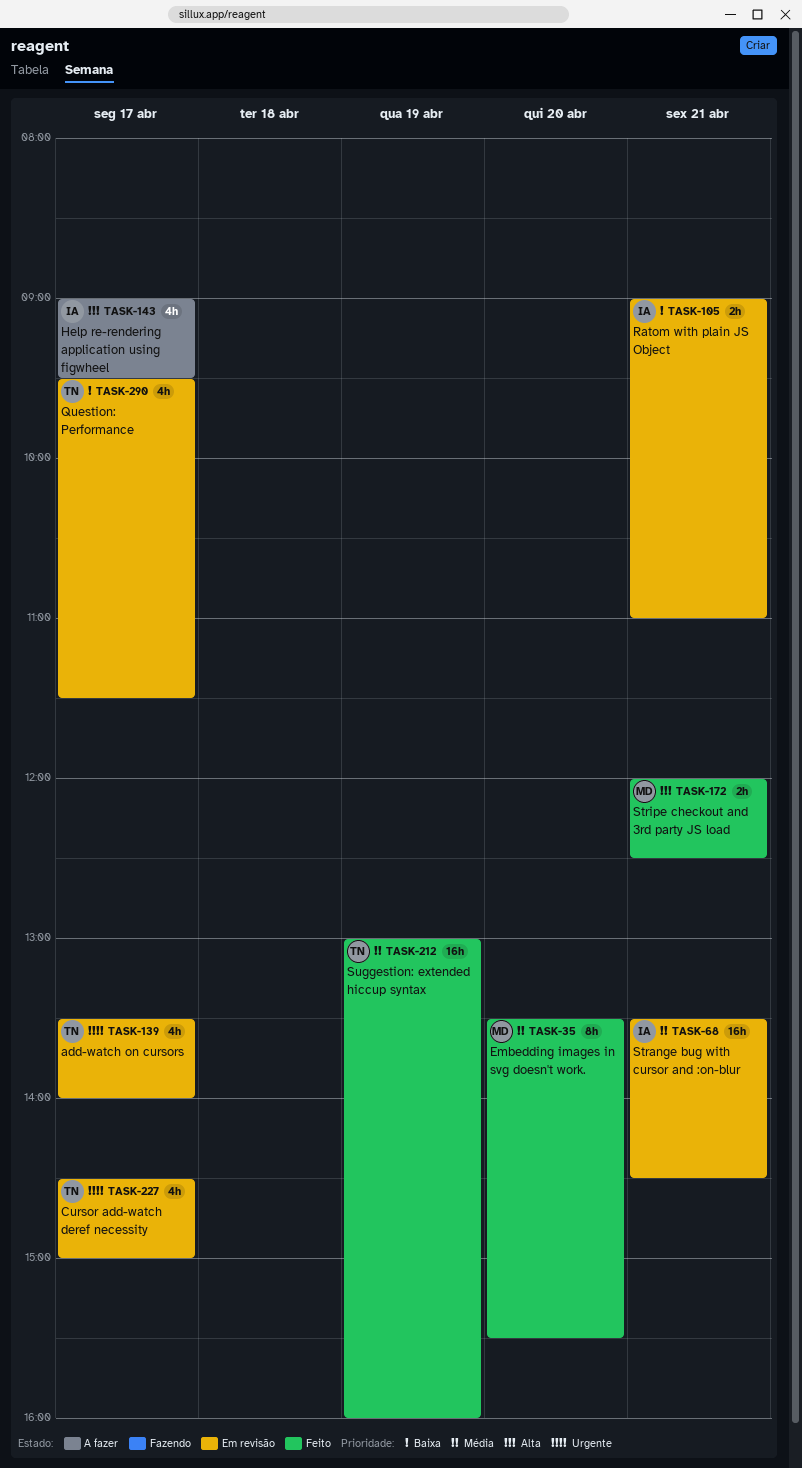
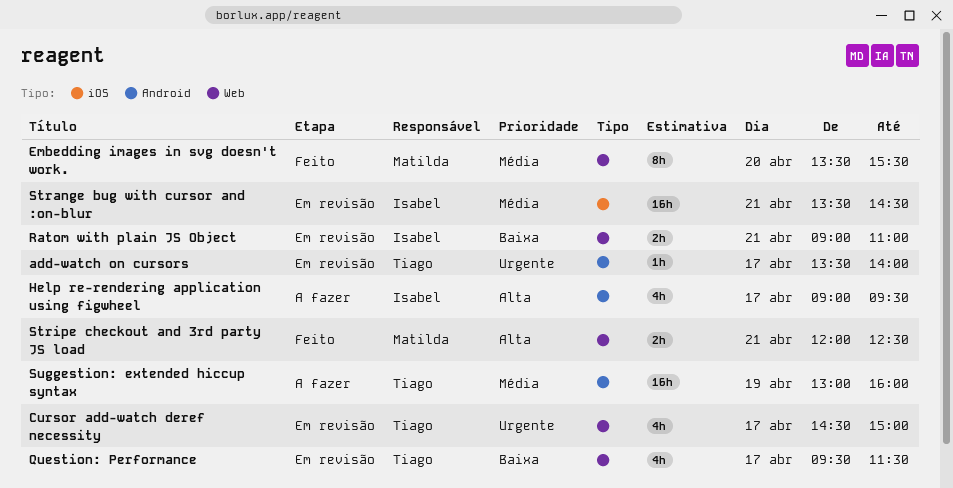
add-watch on cursors, estimate: 4h -> 1h
Suggestion: extended hiccup syntax, status: Feito -> A fazer

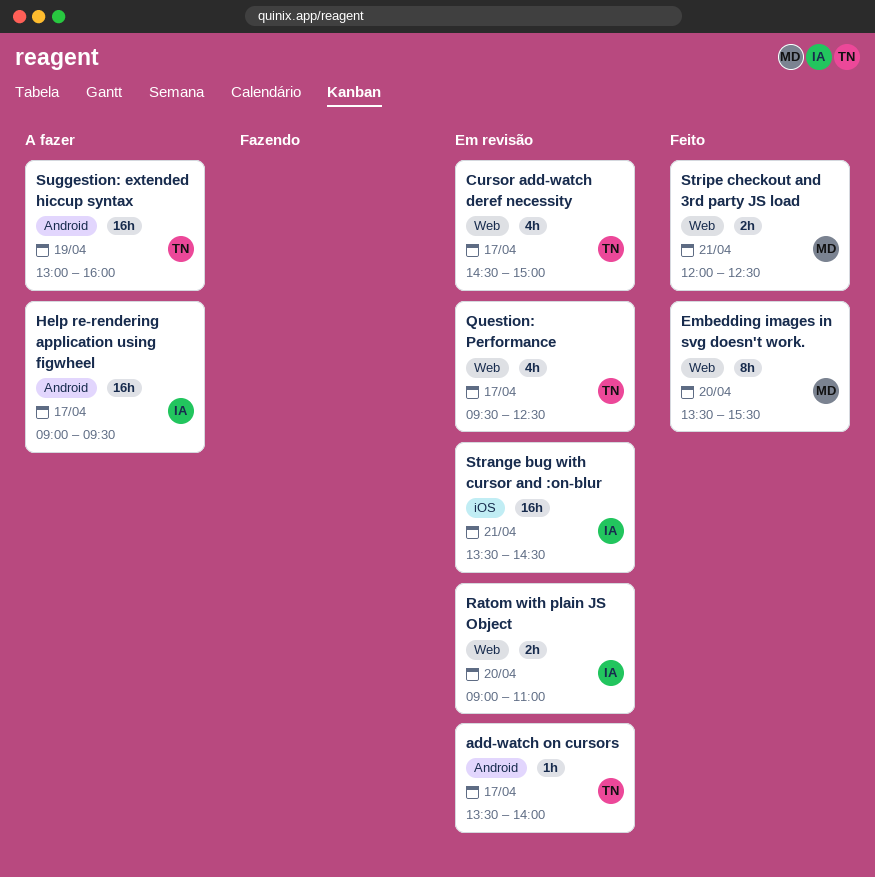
Help re-rendering application using figwheel, estimate: 4h -> 16h
Question: Performance, ends: 11:30 -> 12:30
Ratom with plain JS Object, day: Apr 21 -> Apr 20

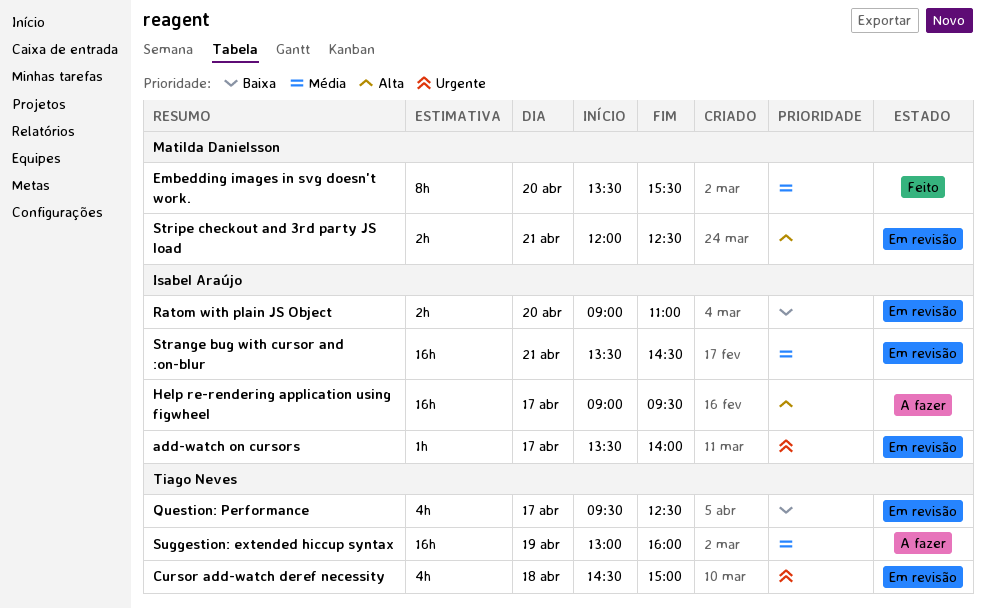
add-watch on cursors, owner: Tiago Neves -> Isabel Araújo
Cursor add-watch deref necessity, day: Apr 17 -> Apr 18
Stripe checkout and 3rd party JS load, status: Feito -> Em revisão

